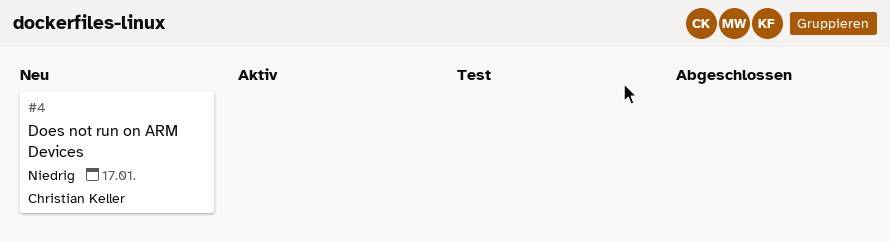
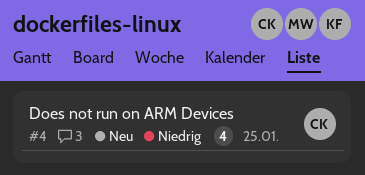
#4, due: Jan 17 -> Jan 25

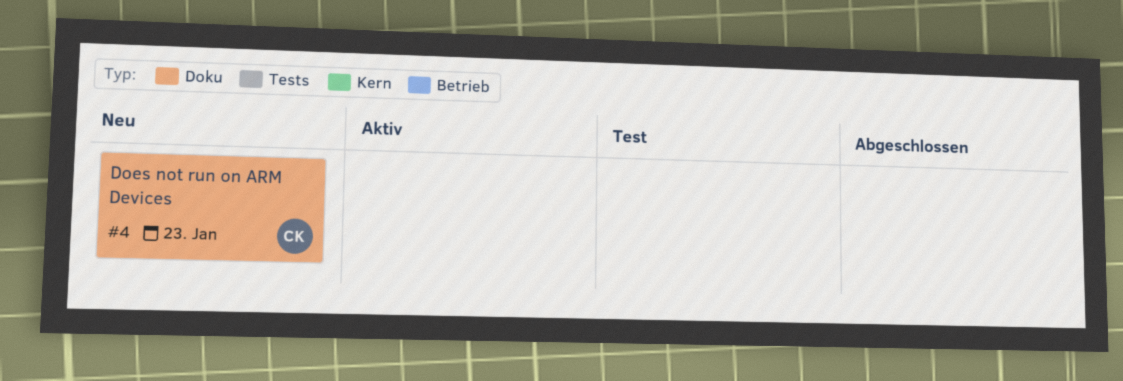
#4, due: Jan 25 -> Jan 23

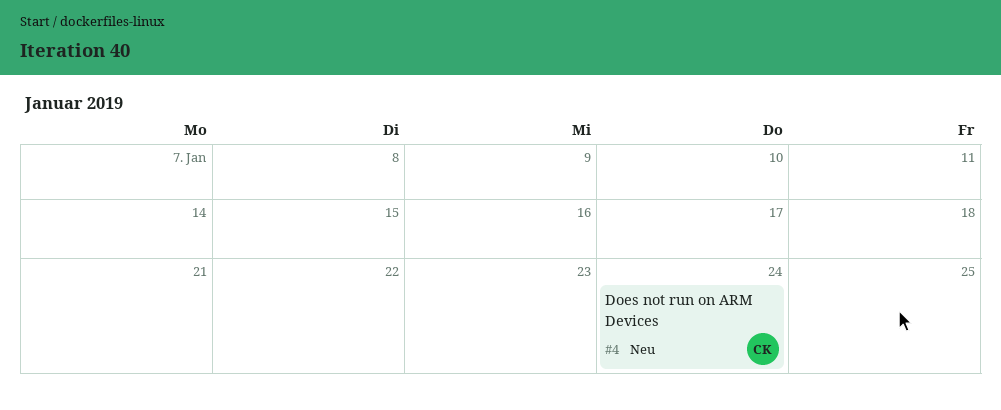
#4, due: Jan 23 -> Jan 24

